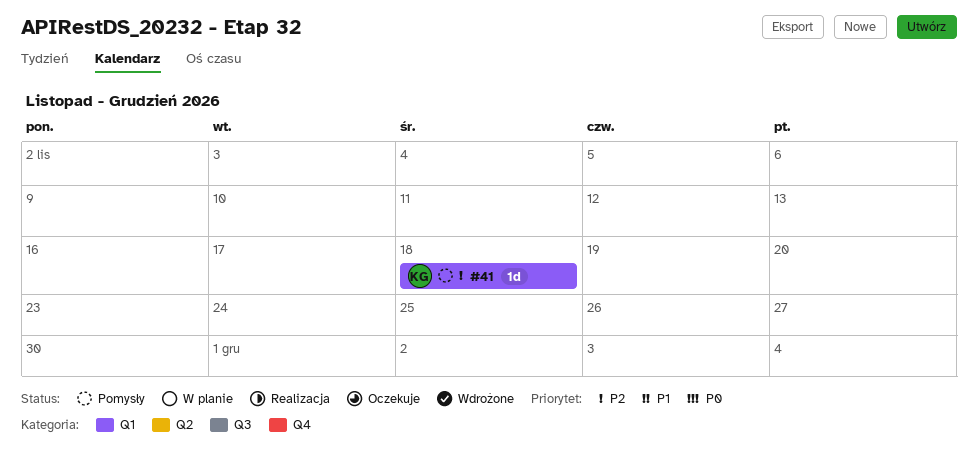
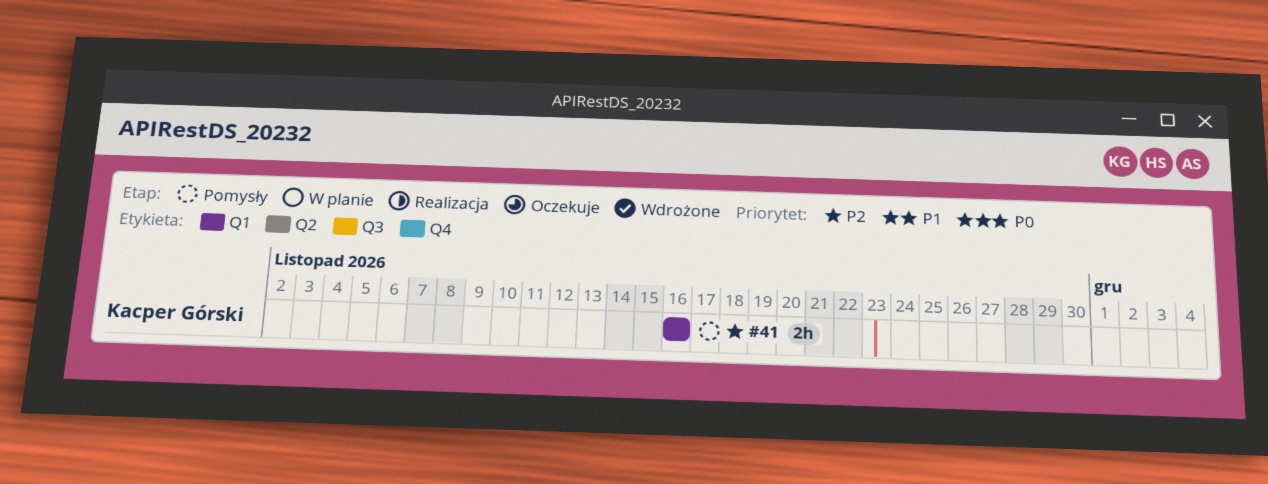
#41, estimate: 1d -> 2h
#41, start: Nov 18 -> Nov 16
#41, due: Nov 18 -> Nov 16

